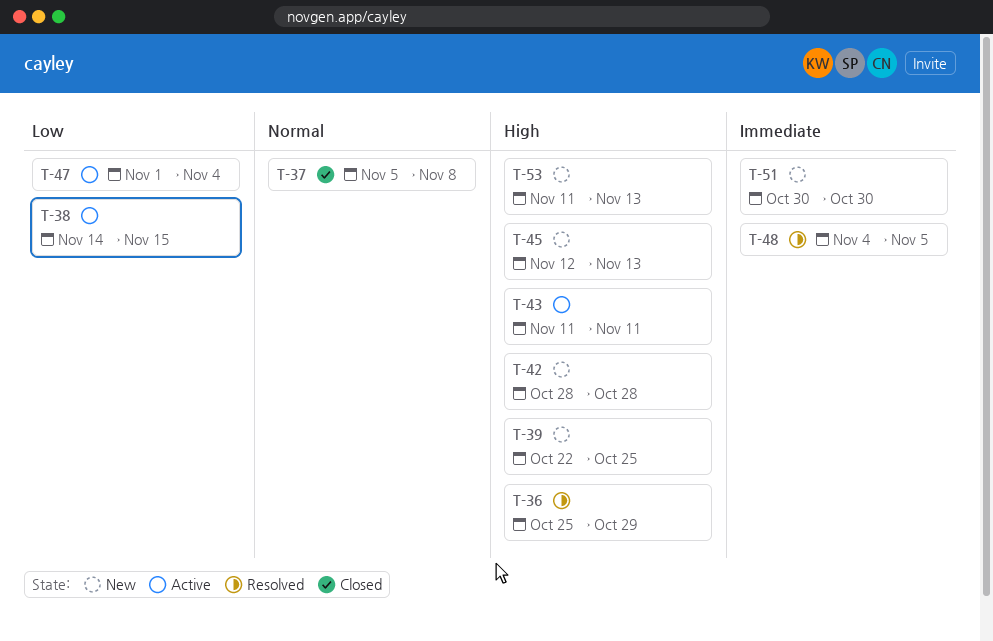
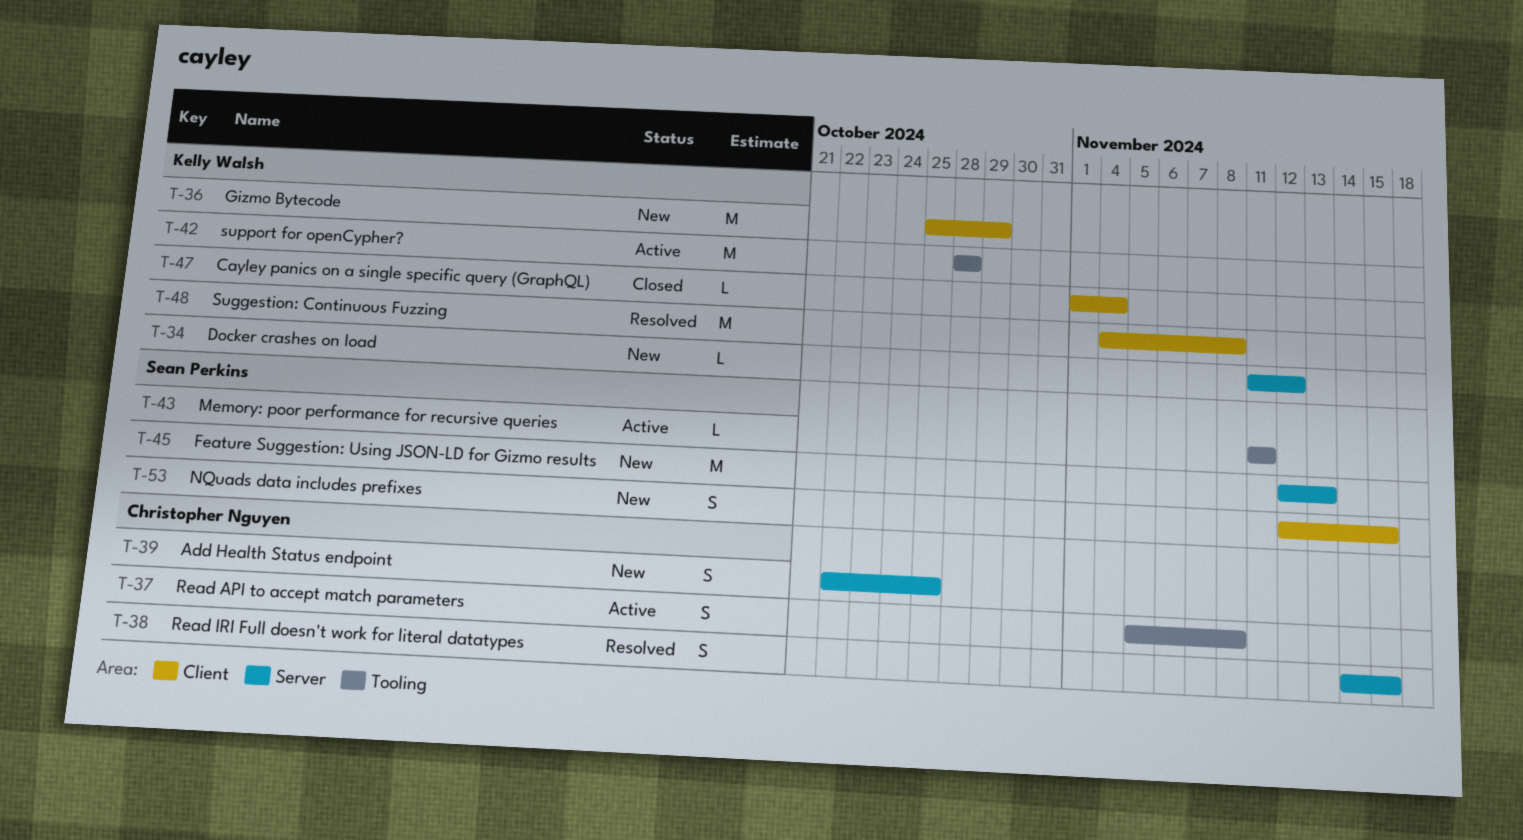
T-34: none -> present
T-36, status: Resolved -> New
T-37, status: Closed -> Active
T-38, status: Active -> Resolved
T-42, status: New -> Active
T-47, status: Active -> Closed
T-48, due: Nov 5 -> Nov 8
T-51: present -> none
T-53, start: Nov 11 -> Nov 12
T-53, due: Nov 13 -> Nov 15

